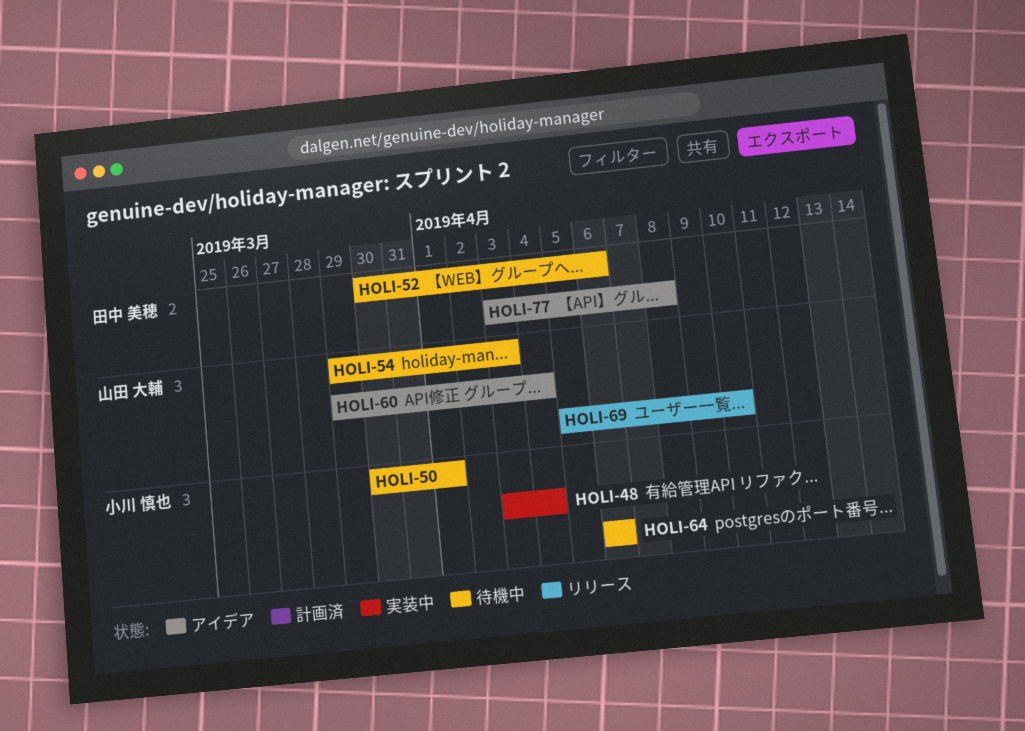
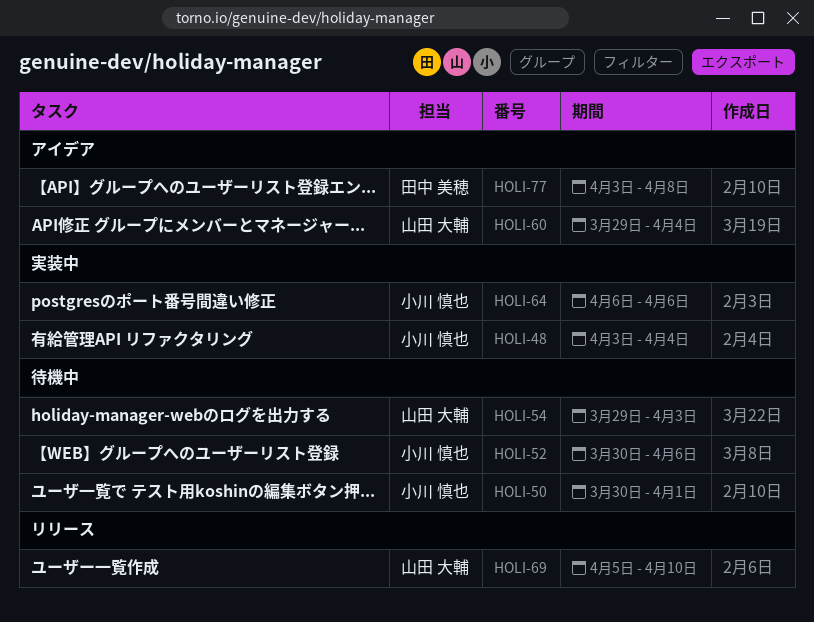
HOLI-52, owner: 田中 美穂 -> 小川 慎也
HOLI-64, status: 待機中 -> 実装中

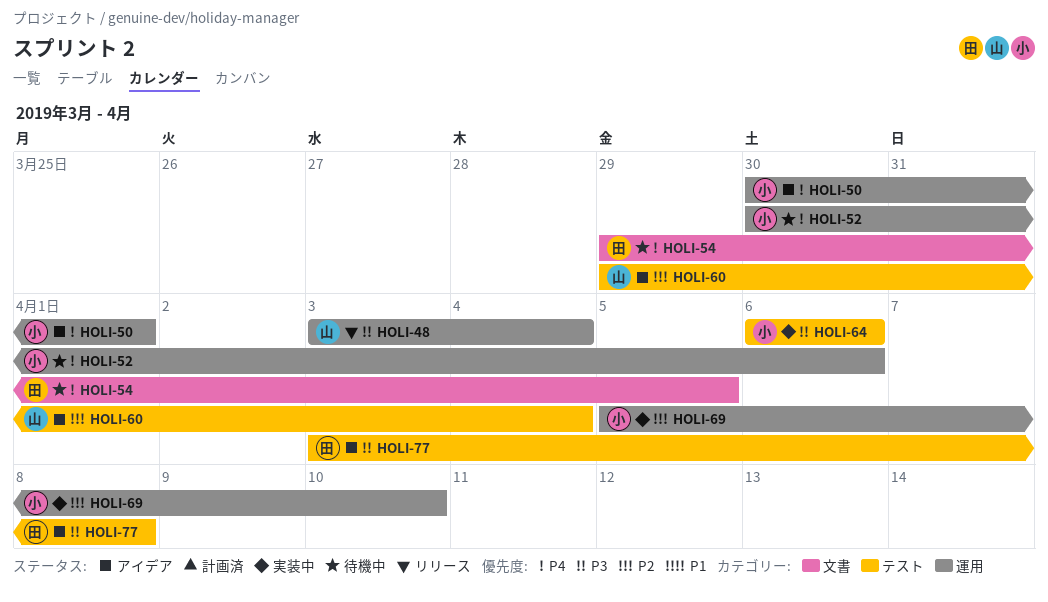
HOLI-48, status: 実装中 -> リリース
HOLI-48, owner: 小川 慎也 -> 山田 大輔
HOLI-50, status: 待機中 -> アイデア
HOLI-54, owner: 山田 大輔 -> 田中 美穂
HOLI-54, due: Apr 3 -> Apr 5
HOLI-69, status: リリース -> 実装中
HOLI-69, owner: 山田 大輔 -> 小川 慎也

